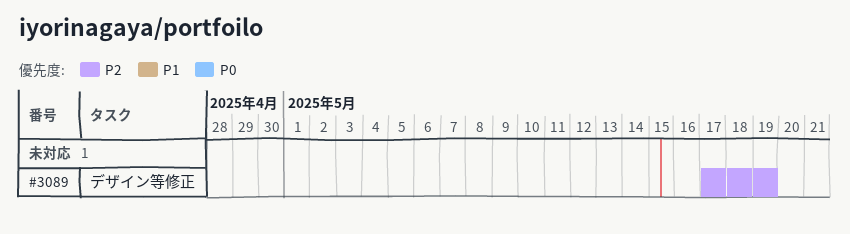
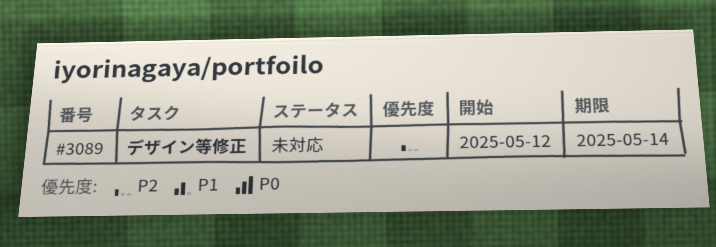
#3089, start: May 17 -> May 12
#3089, due: May 19 -> May 14

